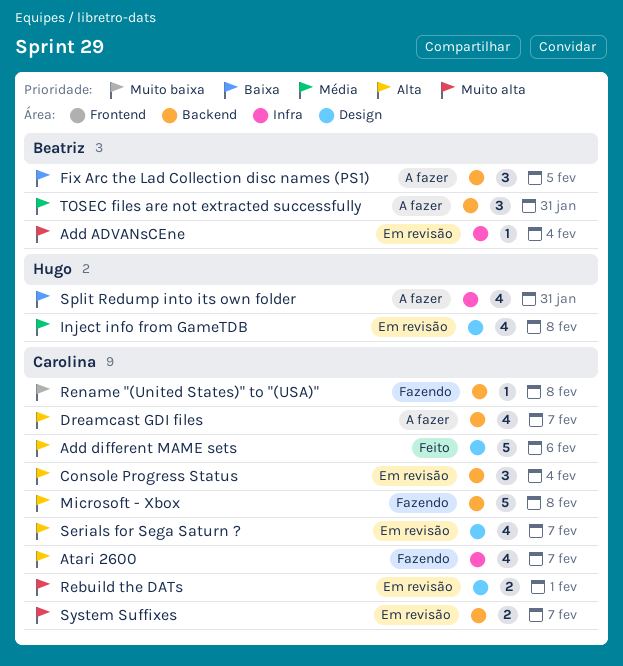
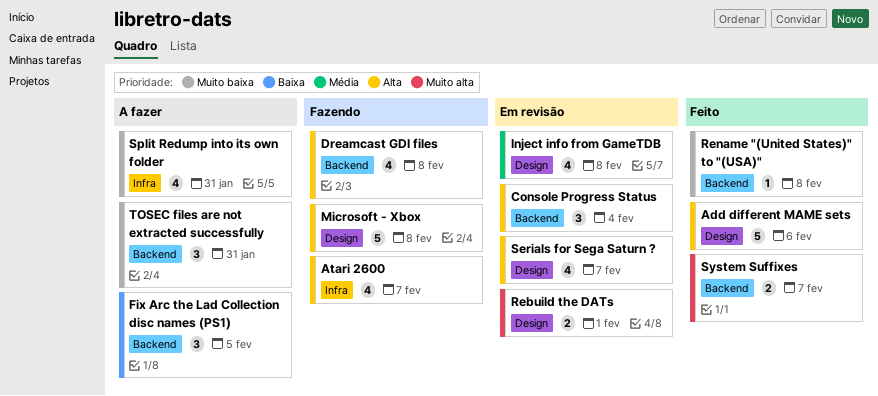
Add ADVANsCEne: present -> none
Dreamcast GDI files, status: A fazer -> Fazendo
Dreamcast GDI files, due: Feb 7 -> Feb 8
Microsoft - Xbox, label: Backend -> Design
Rename "(United States)" to "(USA)", status: Fazendo -> Feito
Split Redump into its own folder, priority: Baixa -> Muito baixa
System Suffixes, status: Em revisão -> Feito
TOSEC files are not extracted successfully, priority: Média -> Muito baixa

